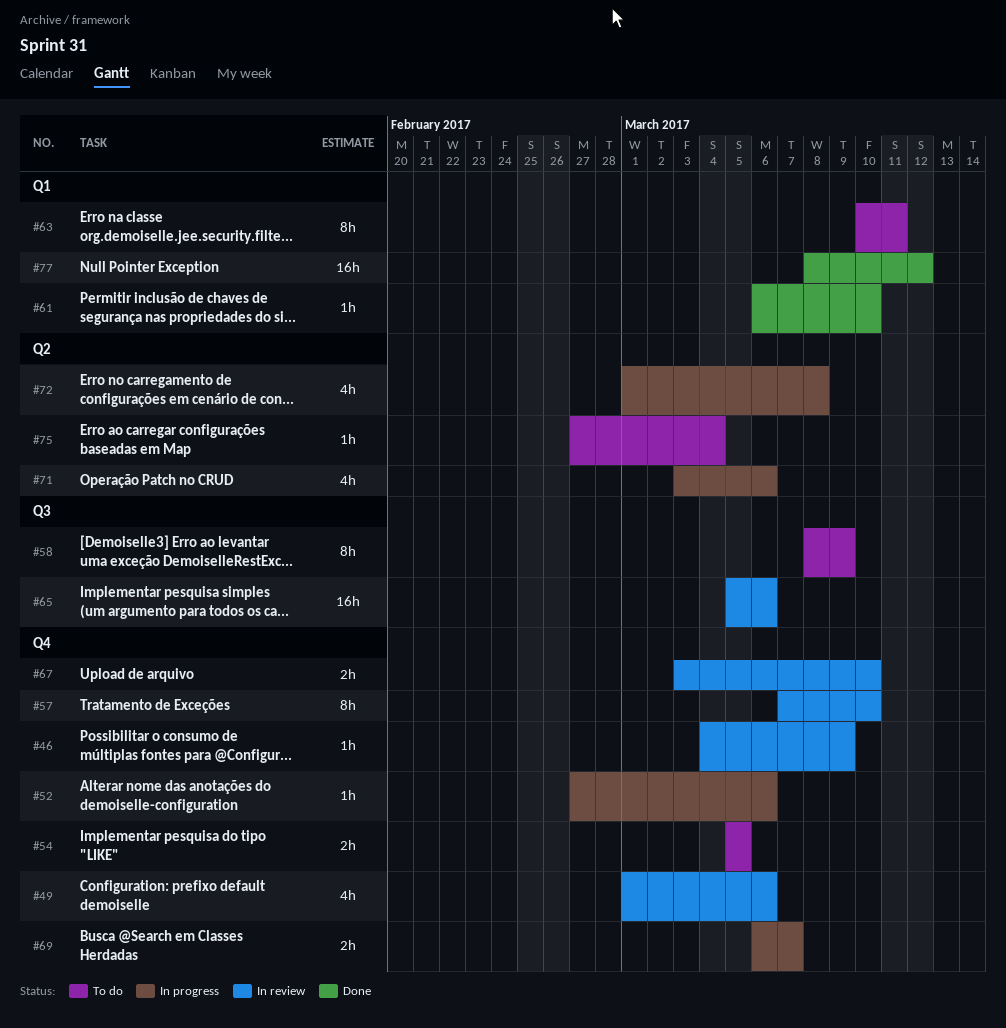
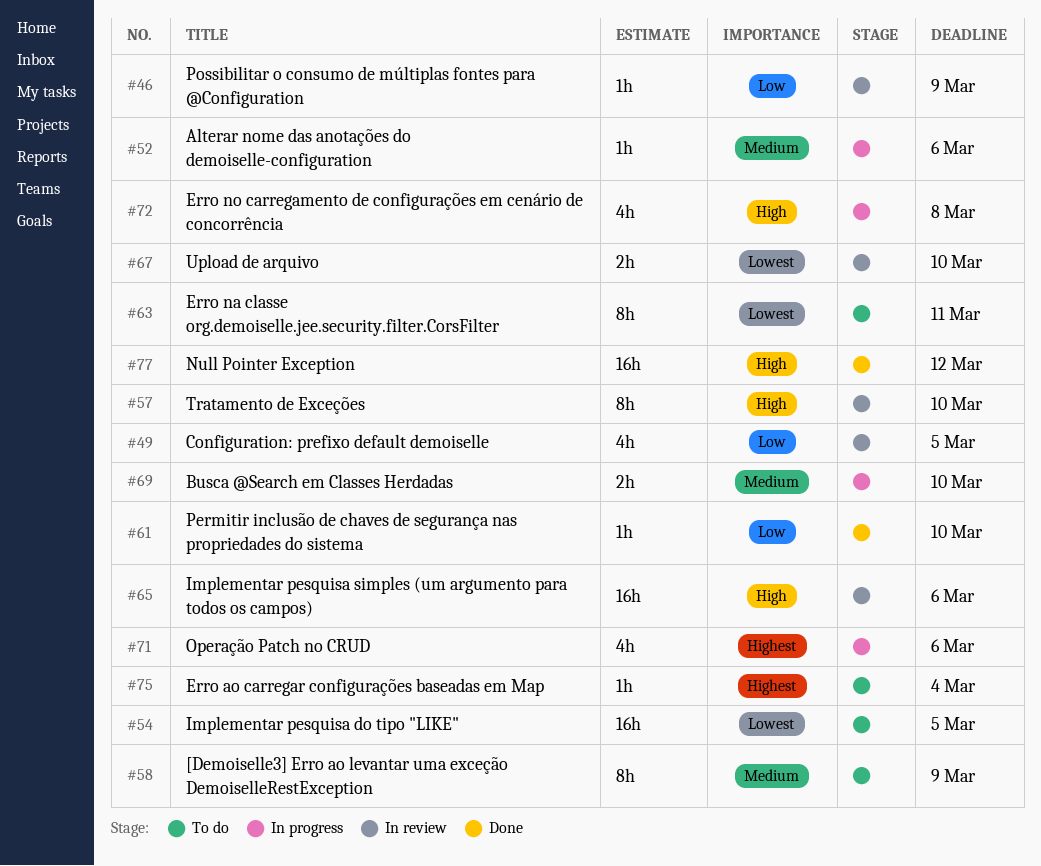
#49, due: Mar 6 -> Mar 5
#54, estimate: 2h -> 16h
#69, due: Mar 7 -> Mar 10

